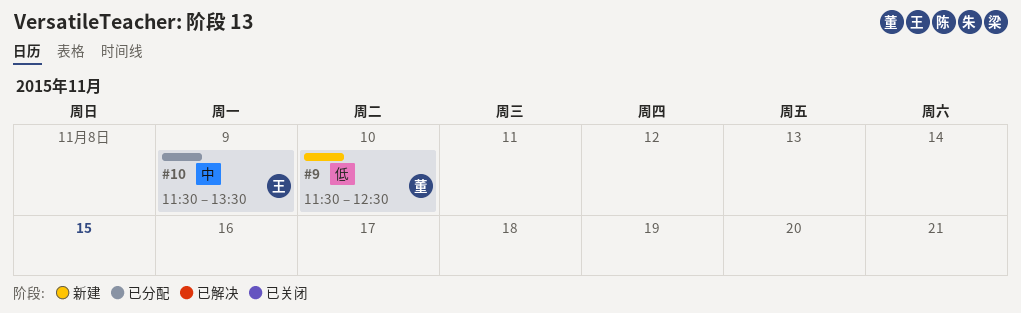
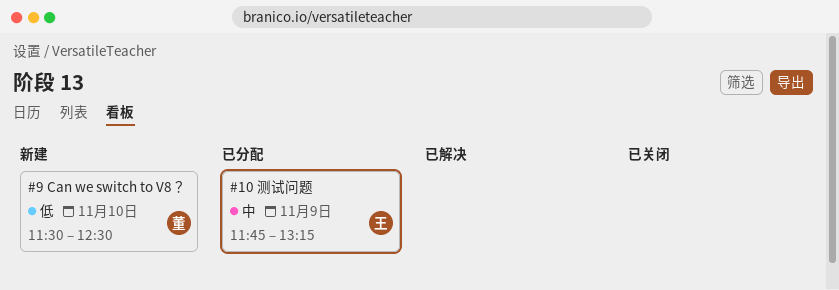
#10, begins: 11:30 -> 11:45
#10, ends: 13:30 -> 13:15

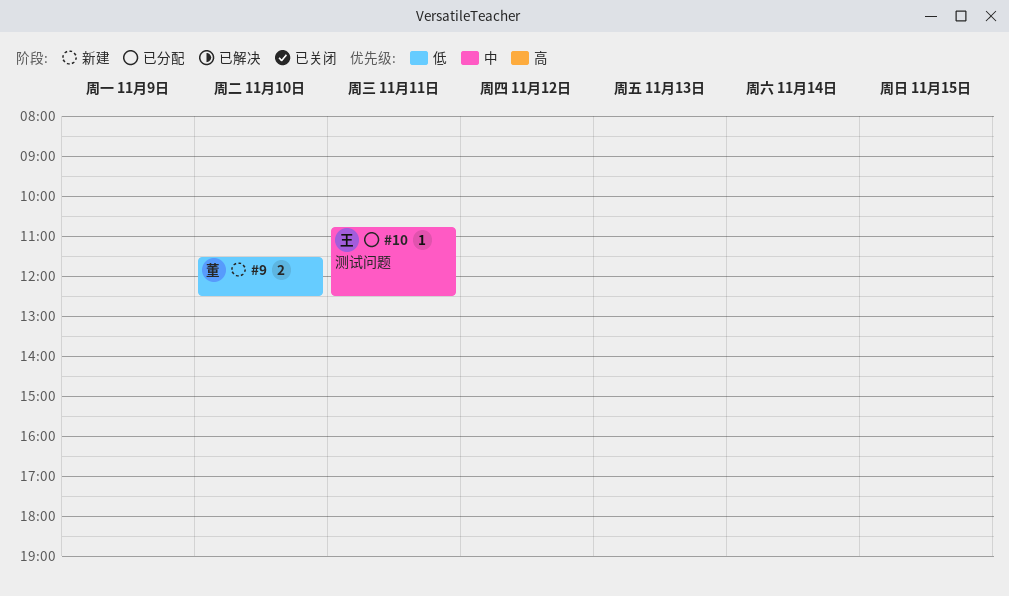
#10, day: Nov 9 -> Nov 11
#10, begins: 11:45 -> 10:45
#10, ends: 13:15 -> 12:30

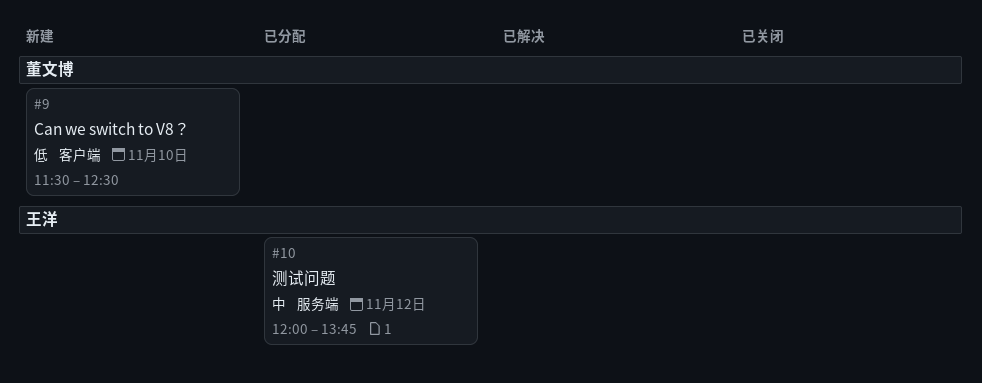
#10, day: Nov 11 -> Nov 12
#10, begins: 10:45 -> 12:00
#10, ends: 12:30 -> 13:45

